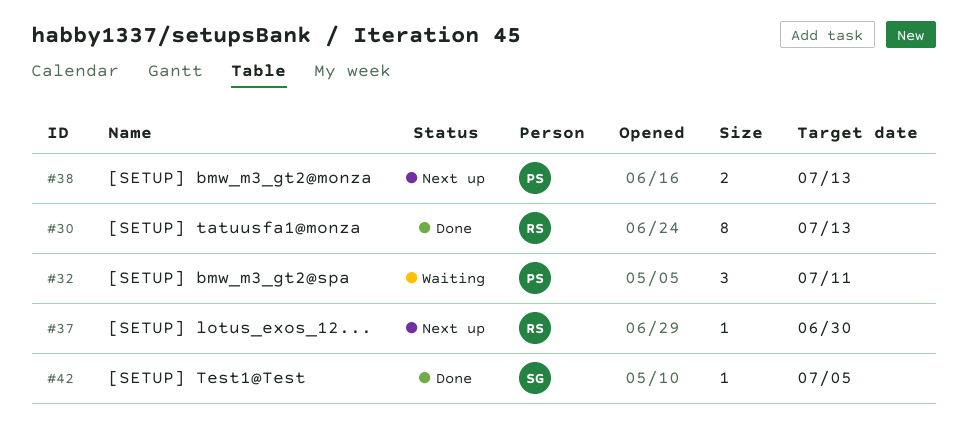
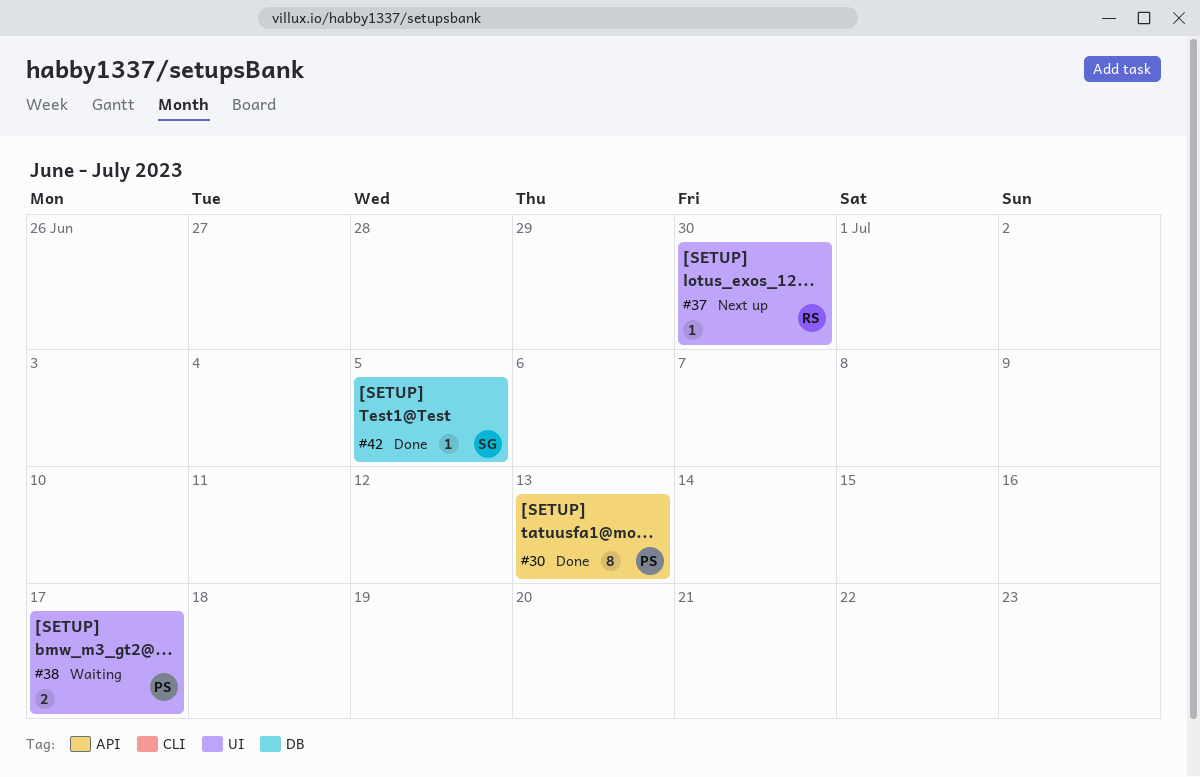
#30, owner: RS -> PS
#32: present -> none
#38, status: Next up -> Waiting
#38, due: Jul 13 -> Jul 17

